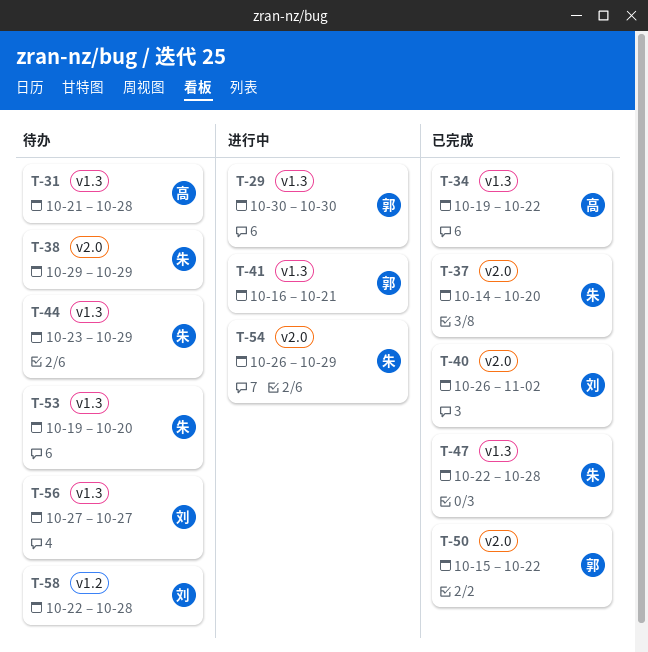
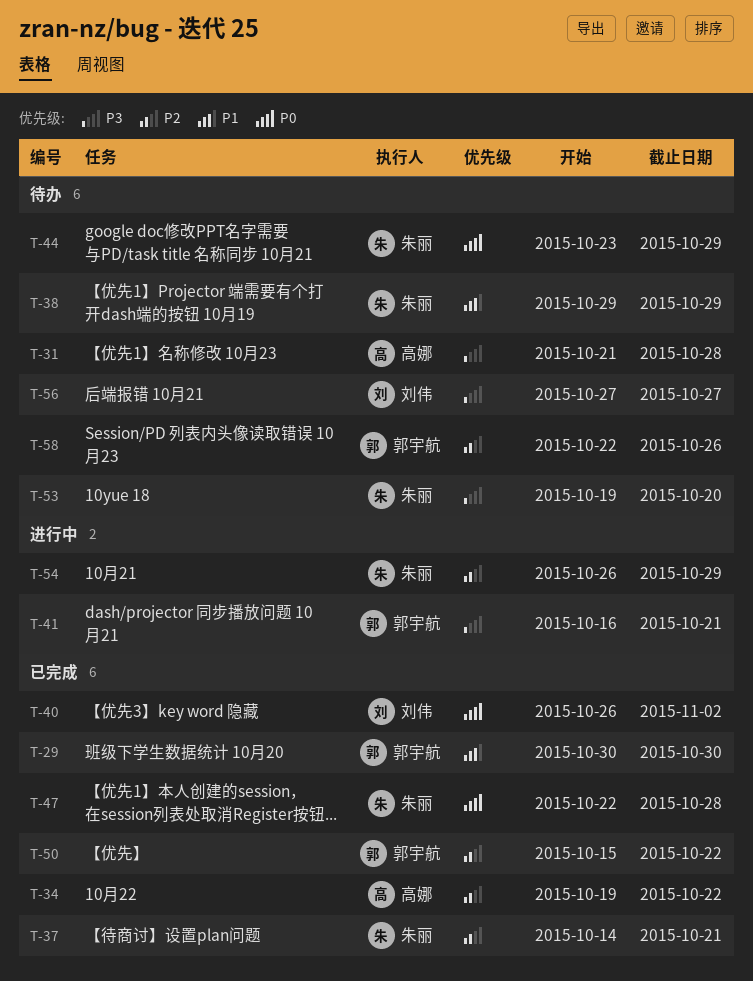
T-29, status: 进行中 -> 已完成
T-37, due: Oct 20 -> Oct 21
T-58, owner: 刘伟 -> 郭宇航
T-58, due: Oct 28 -> Oct 26

